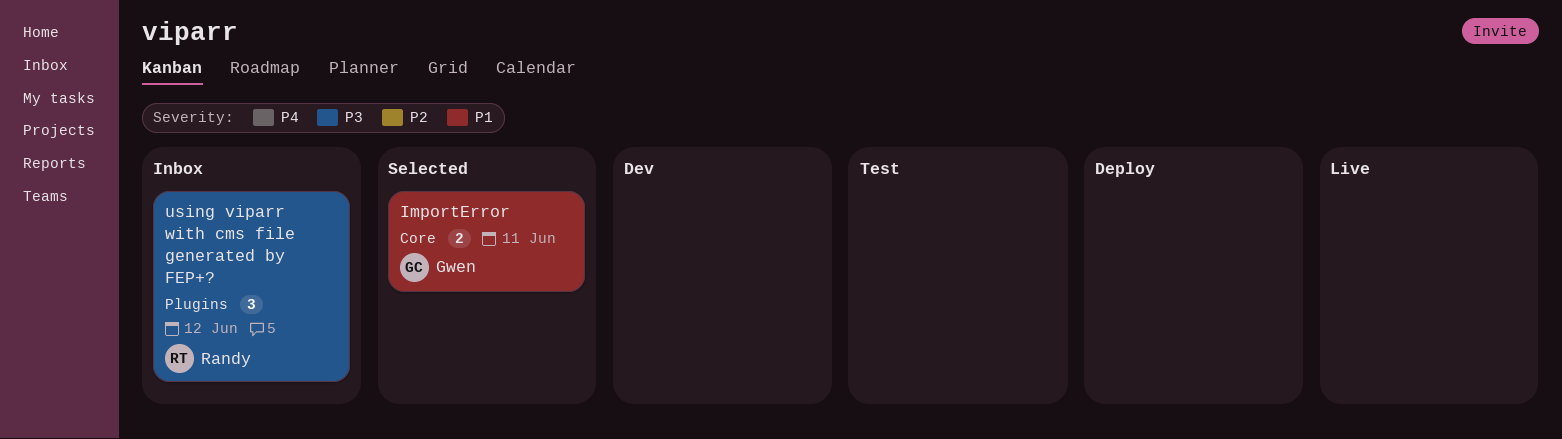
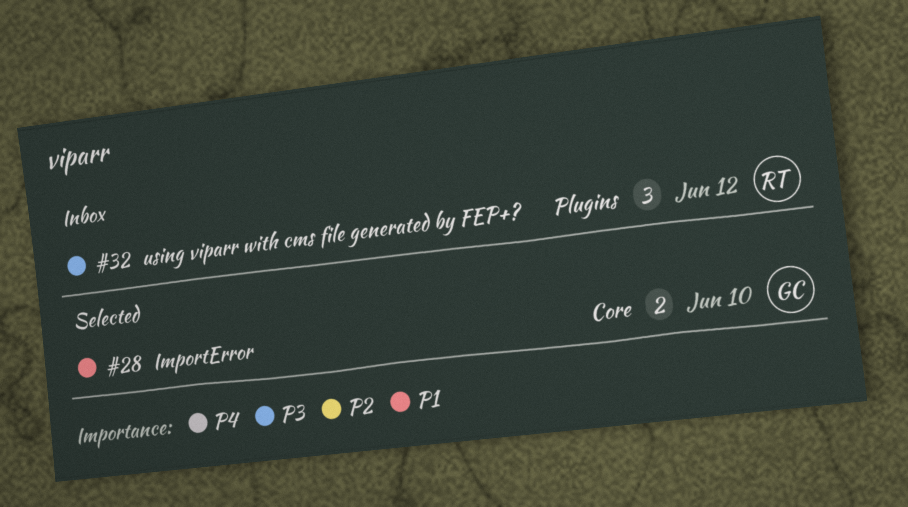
ImportError, due: Jun 11 -> Jun 10

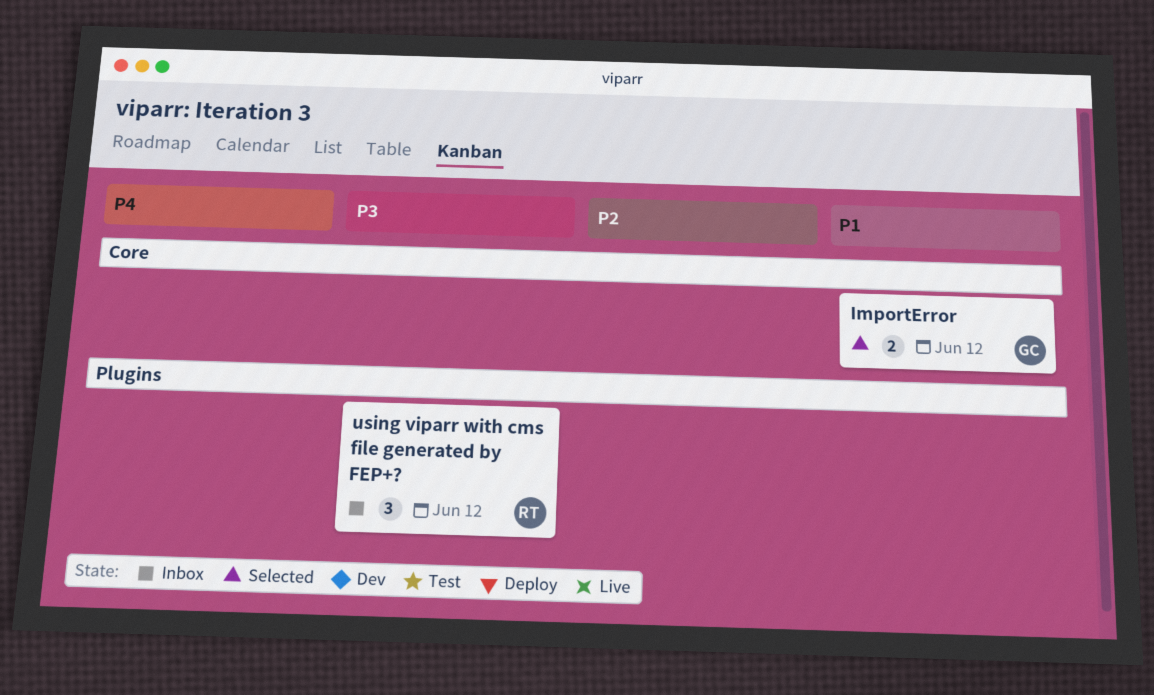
ImportError, due: Jun 10 -> Jun 12

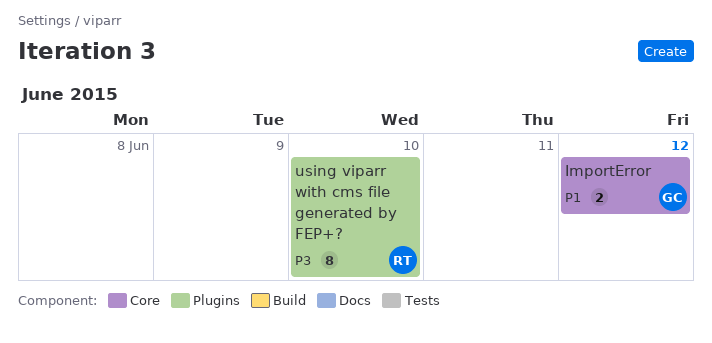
using viparr with cms file generated by FEP+?, estimate: 3 -> 8
using viparr with cms file generated by FEP+?, due: Jun 12 -> Jun 10

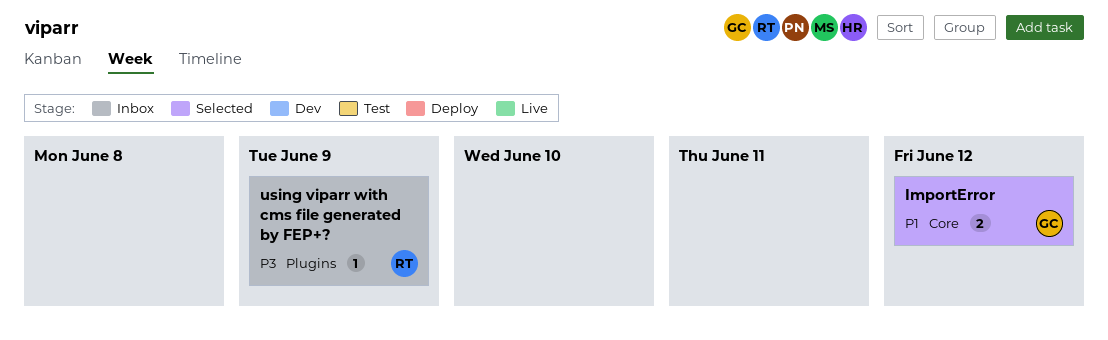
using viparr with cms file generated by FEP+?, estimate: 8 -> 1
using viparr with cms file generated by FEP+?, due: Jun 10 -> Jun 9

